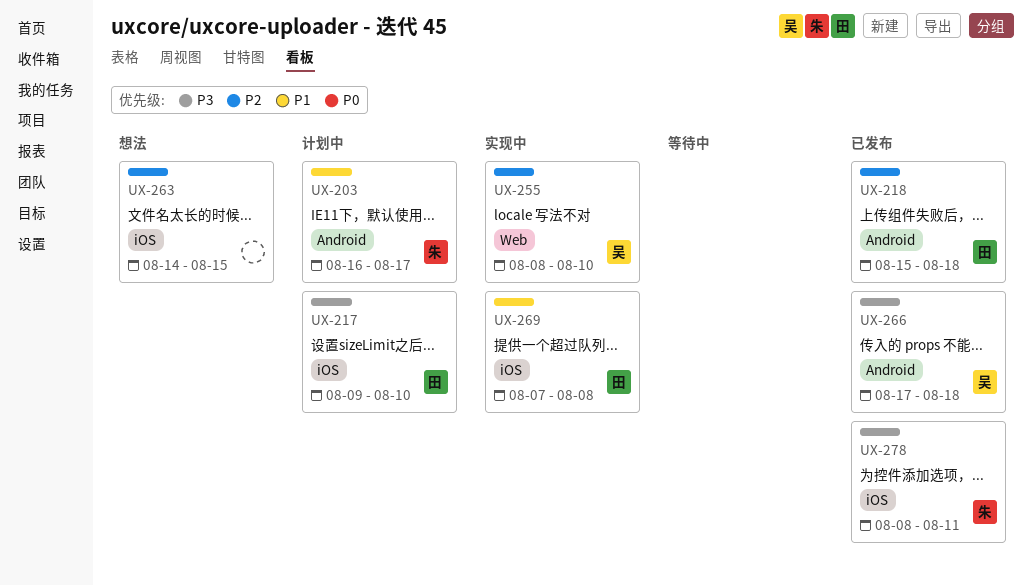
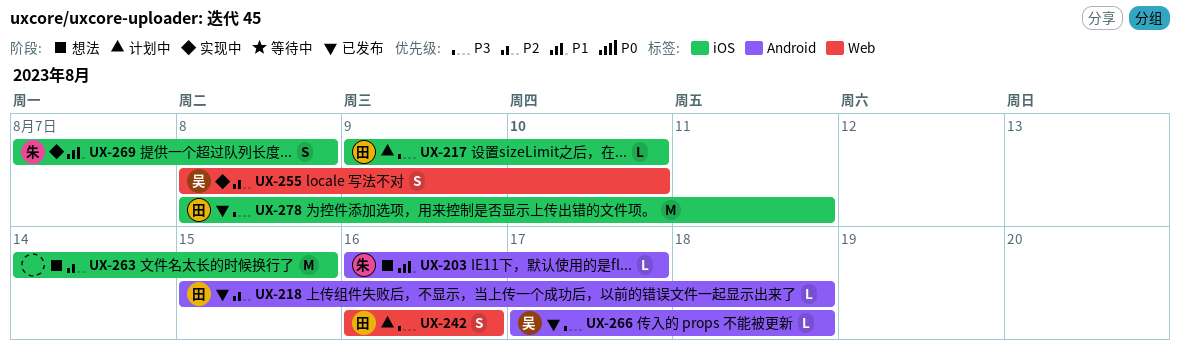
UX-203, status: 计划中 -> 想法
UX-242: none -> present
UX-269, owner: 田 -> 朱
UX-278, owner: 朱 -> 田

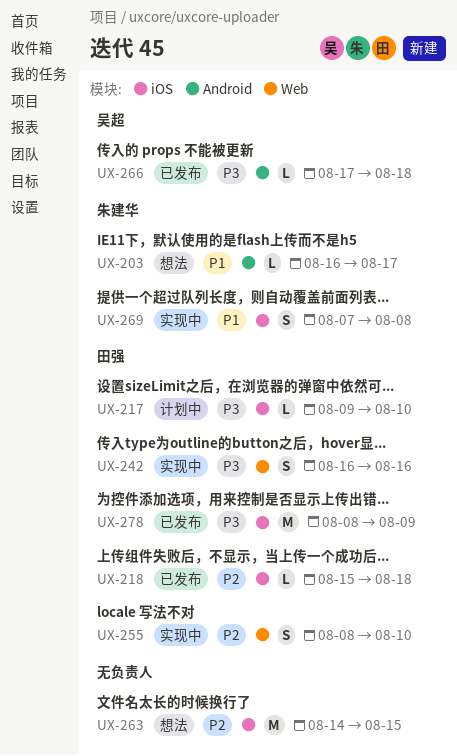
UX-218, label: Android -> iOS
UX-242, status: 计划中 -> 实现中
UX-255, owner: 吴超 -> 田强
UX-278, due: Aug 11 -> Aug 9

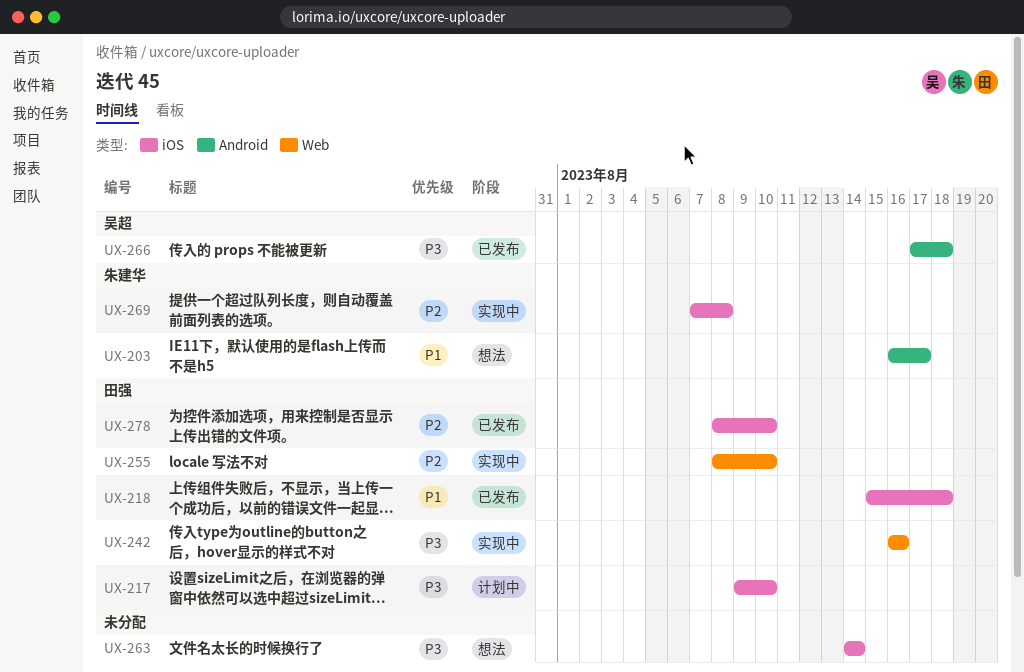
UX-218, priority: P2 -> P1
UX-263, priority: P2 -> P3
UX-263, due: Aug 15 -> Aug 14
UX-269, priority: P1 -> P2
UX-278, priority: P3 -> P2
UX-278, due: Aug 9 -> Aug 10

